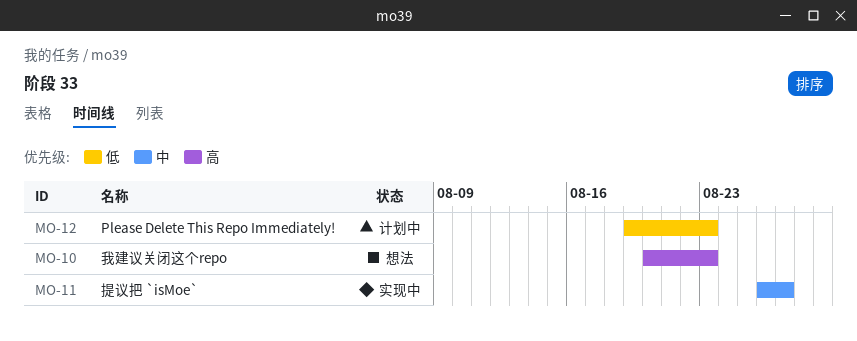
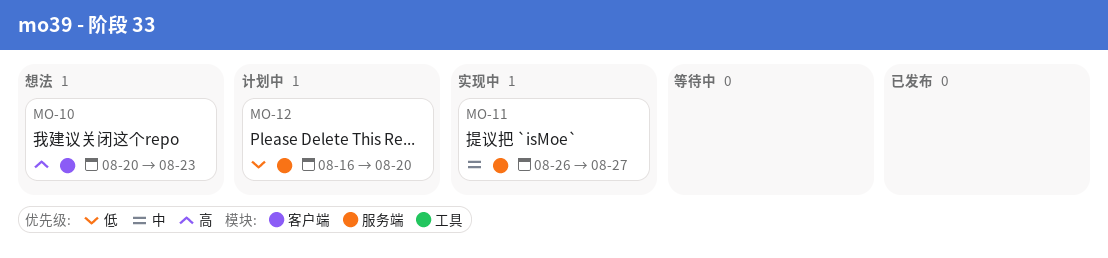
MO-12, start: Aug 19 -> Aug 16
MO-12, due: Aug 23 -> Aug 20

